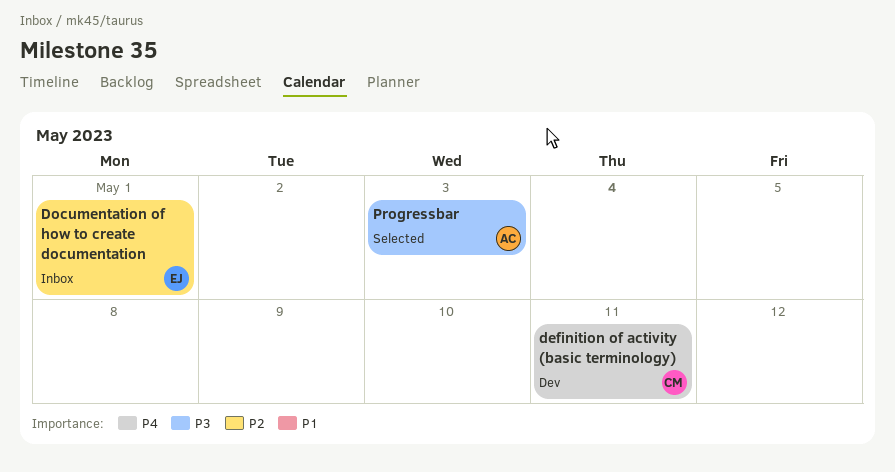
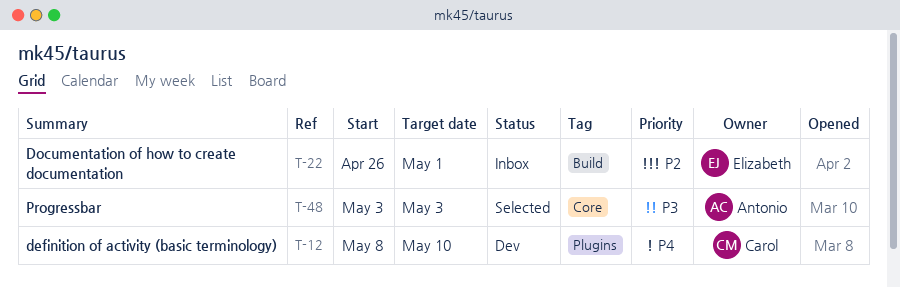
definition of activity (basic terminology), due: May 11 -> May 10

